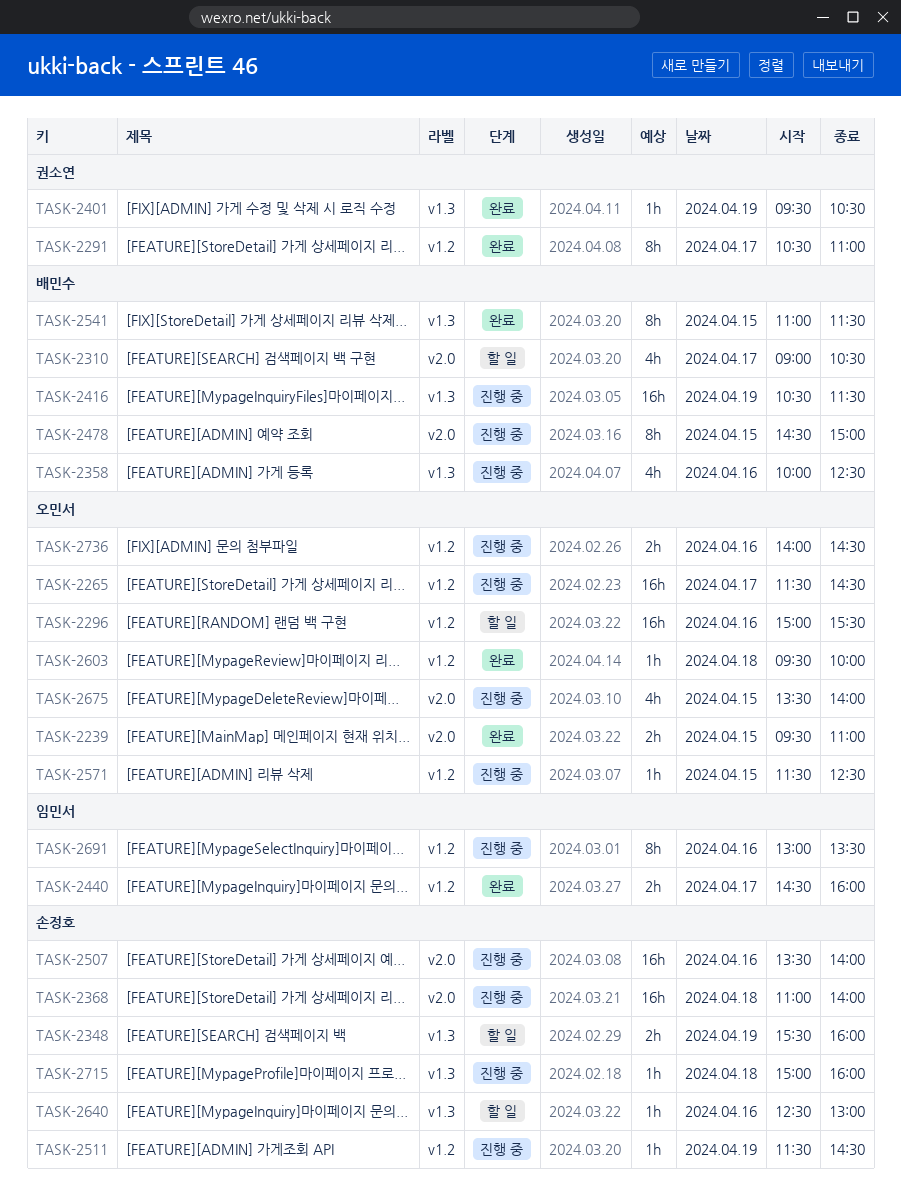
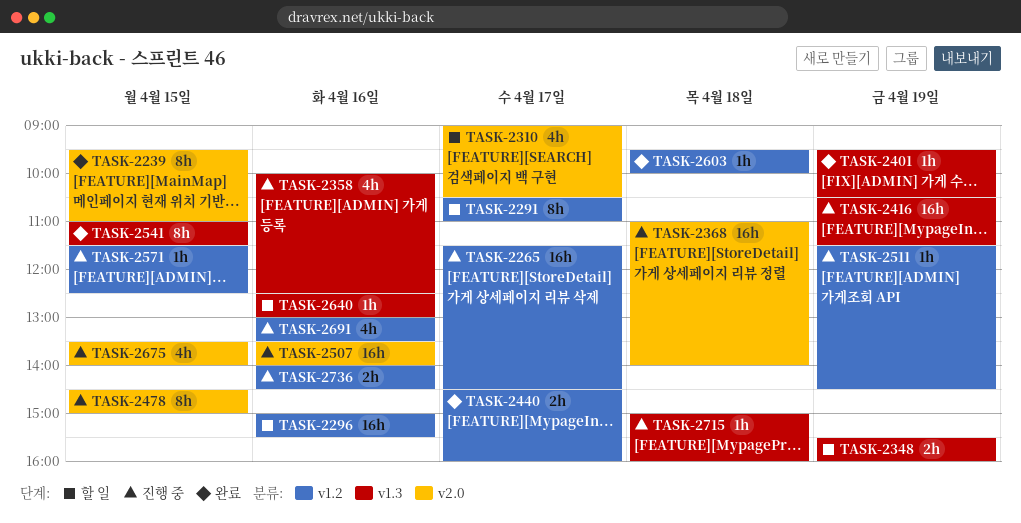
TASK-2239, estimate: 2h -> 8h
TASK-2291, status: 완료 -> 할 일
TASK-2691, estimate: 8h -> 4h

